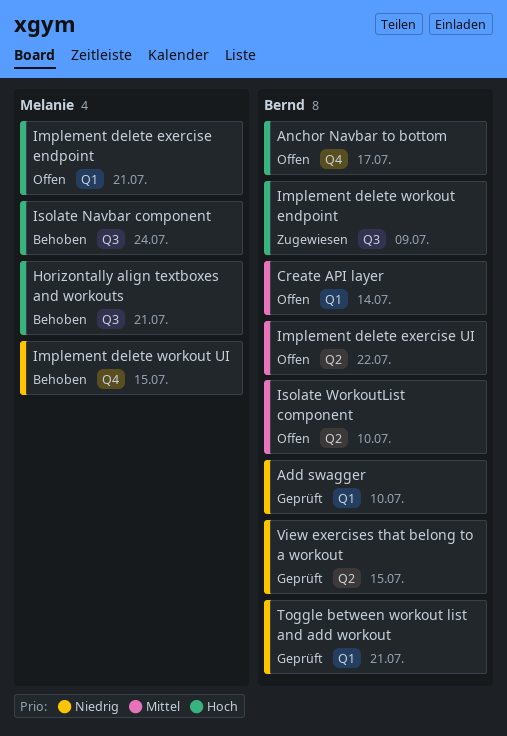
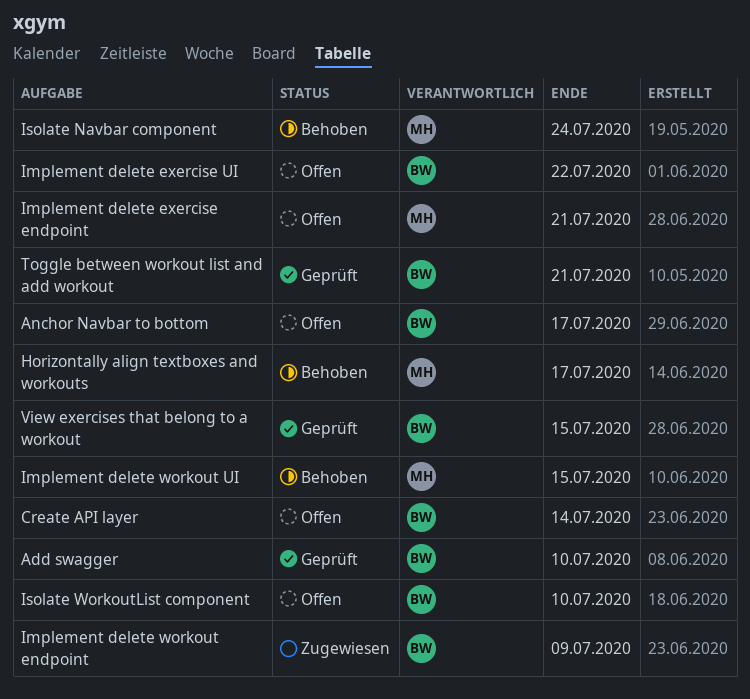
Horizontally align textboxes and workouts, due: Jul 21 -> Jul 17

